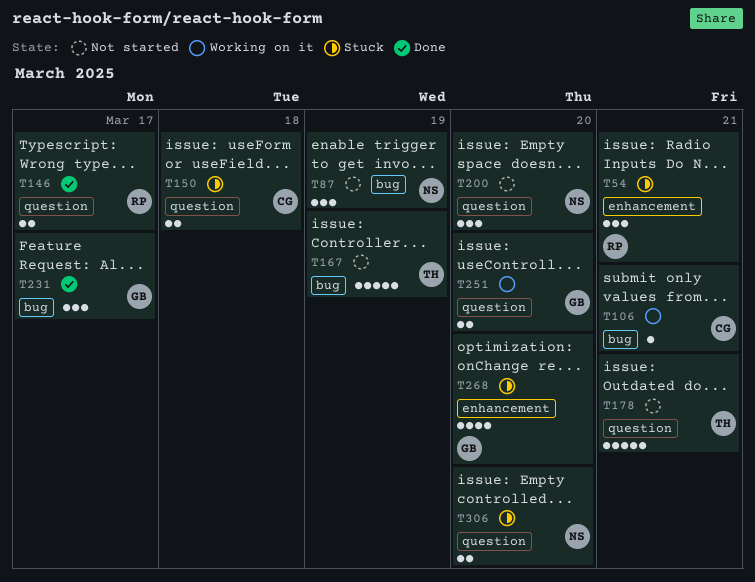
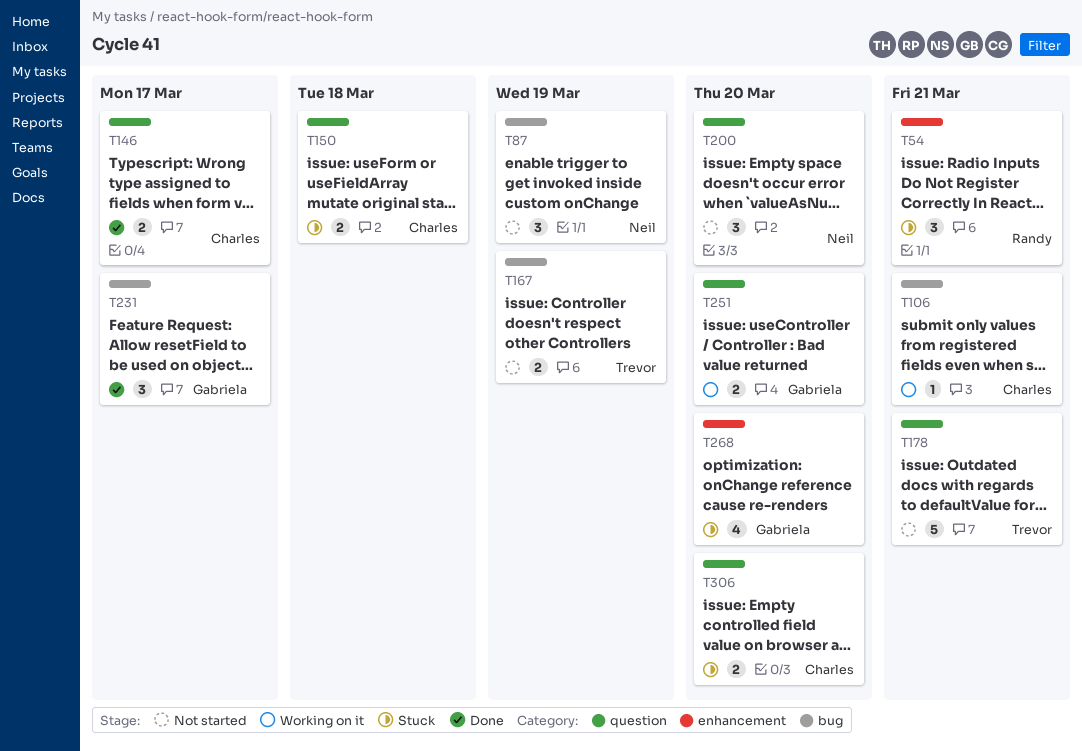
T146, owner: Randy -> Charles
T167, estimate: 5 -> 2
T306, owner: Neil -> Charles

